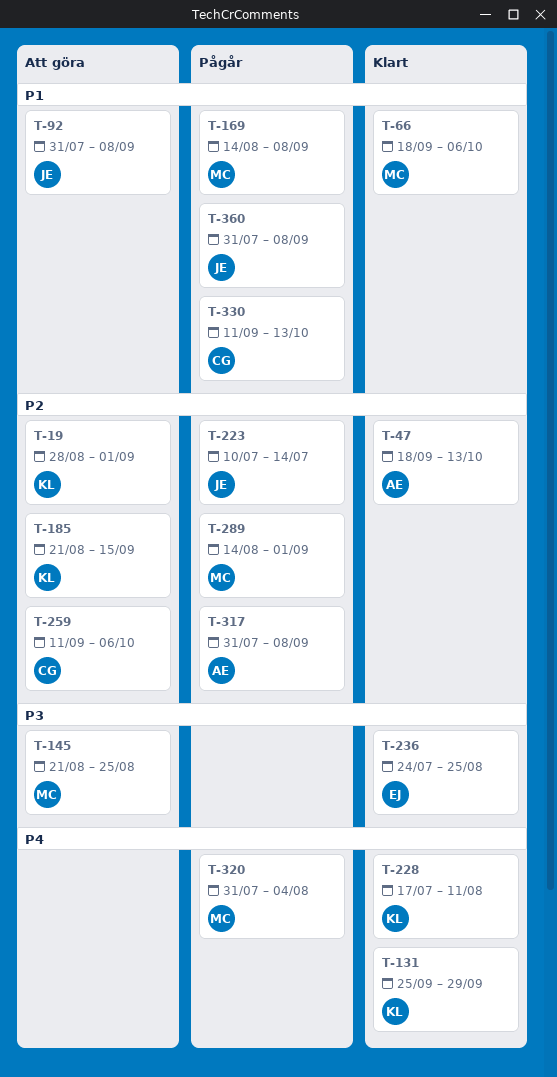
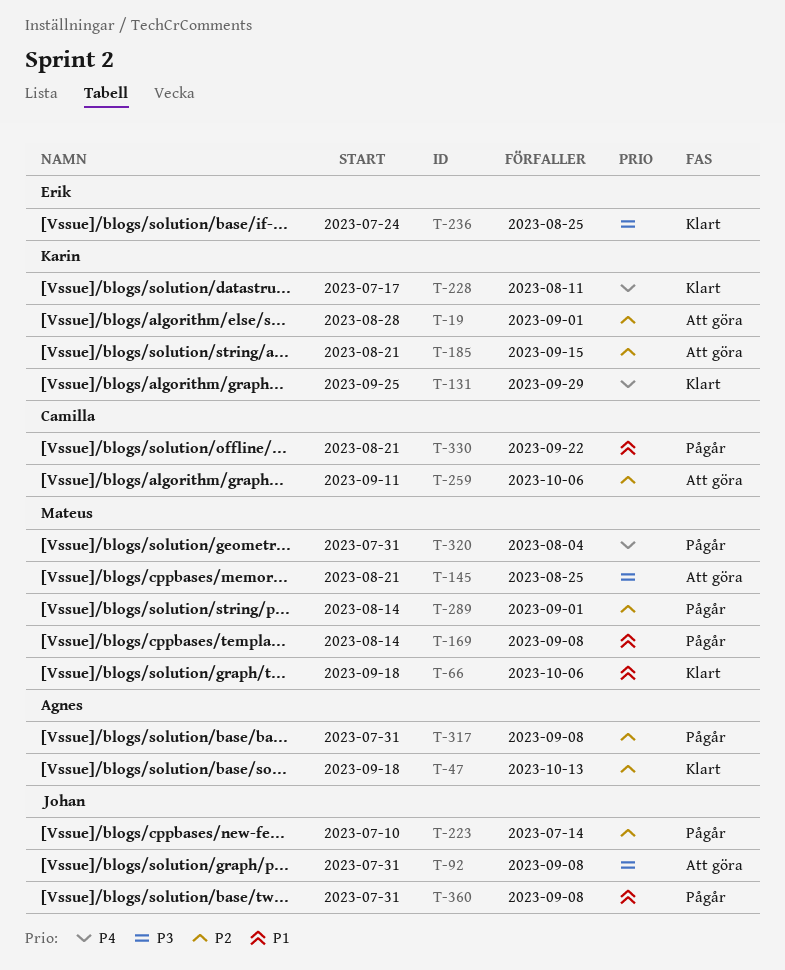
T-92, priority: P1 -> P3
T-330, start: Sep 11 -> Aug 21
T-330, due: Oct 13 -> Sep 22

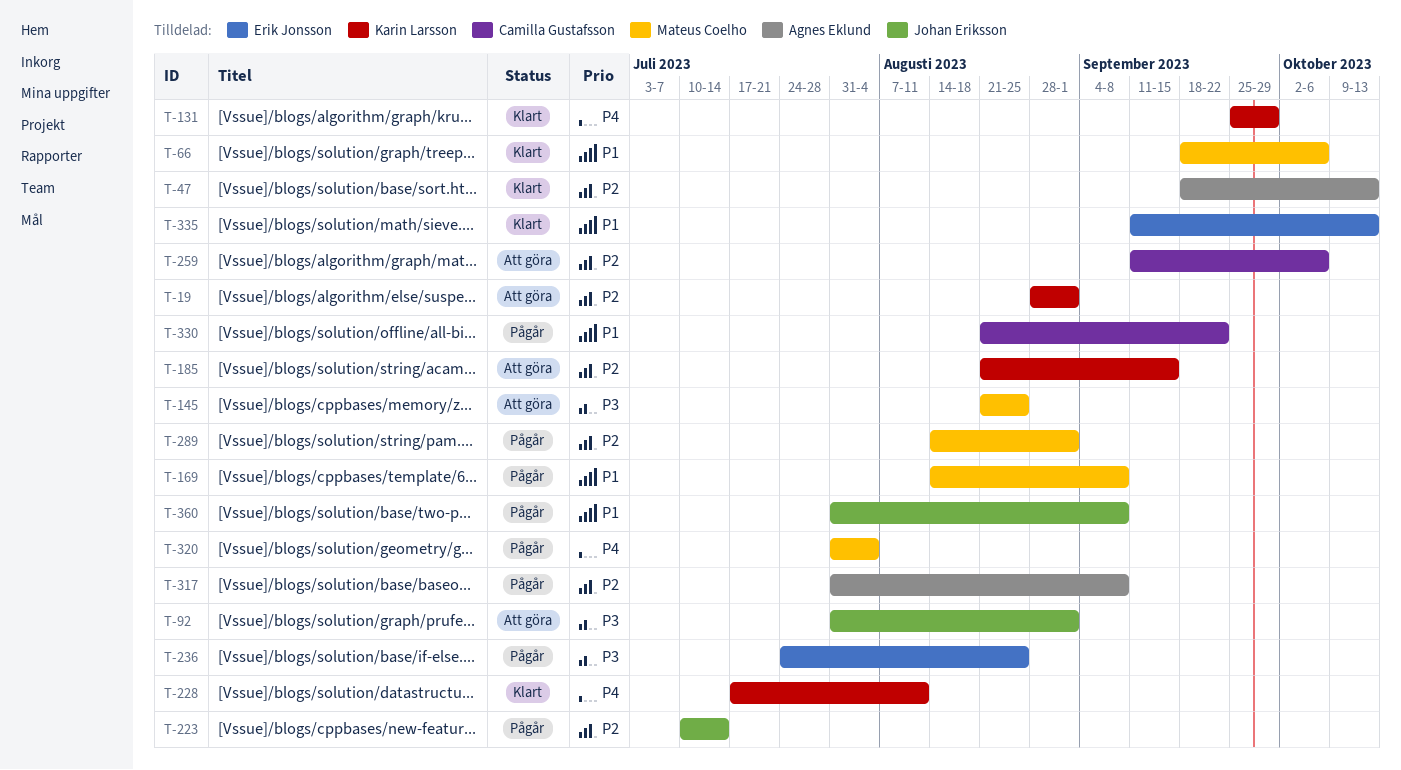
T-92, due: Sep 8 -> Sep 1
T-236, status: Klart -> Pågår
T-335: none -> present

